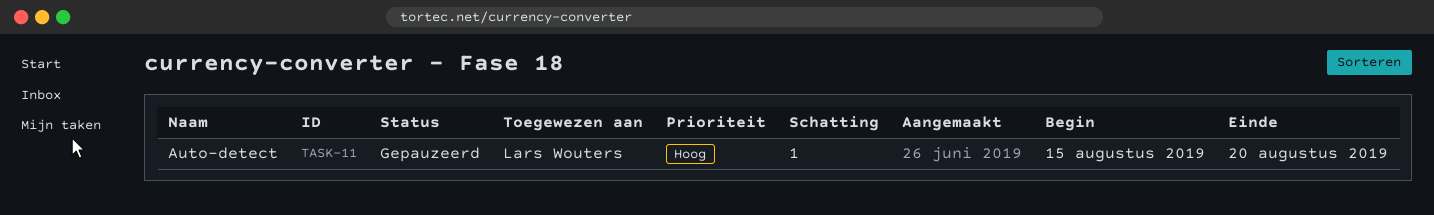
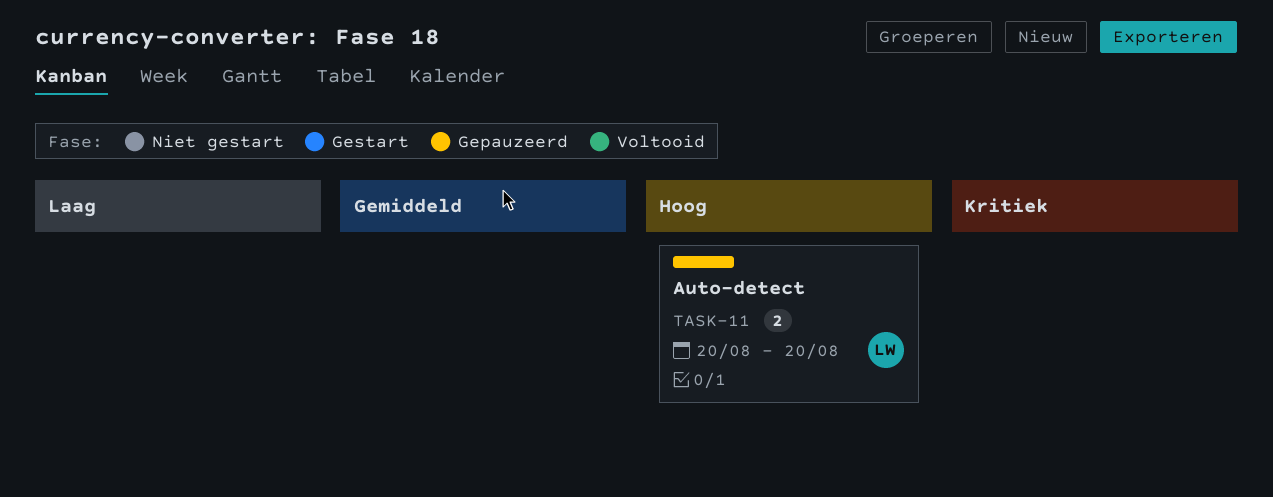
TASK-11, estimate: 1 -> 2
TASK-11, start: Aug 15 -> Aug 20

